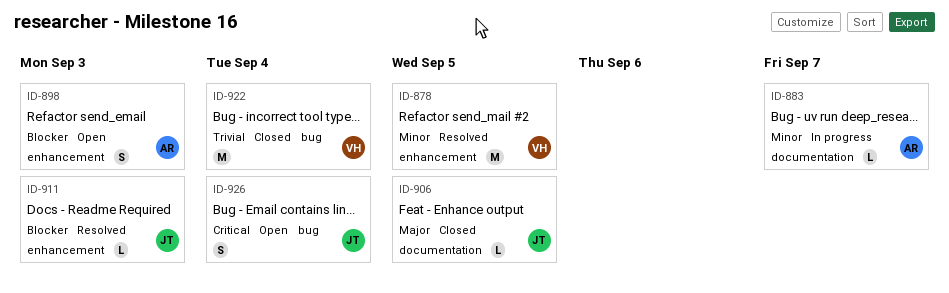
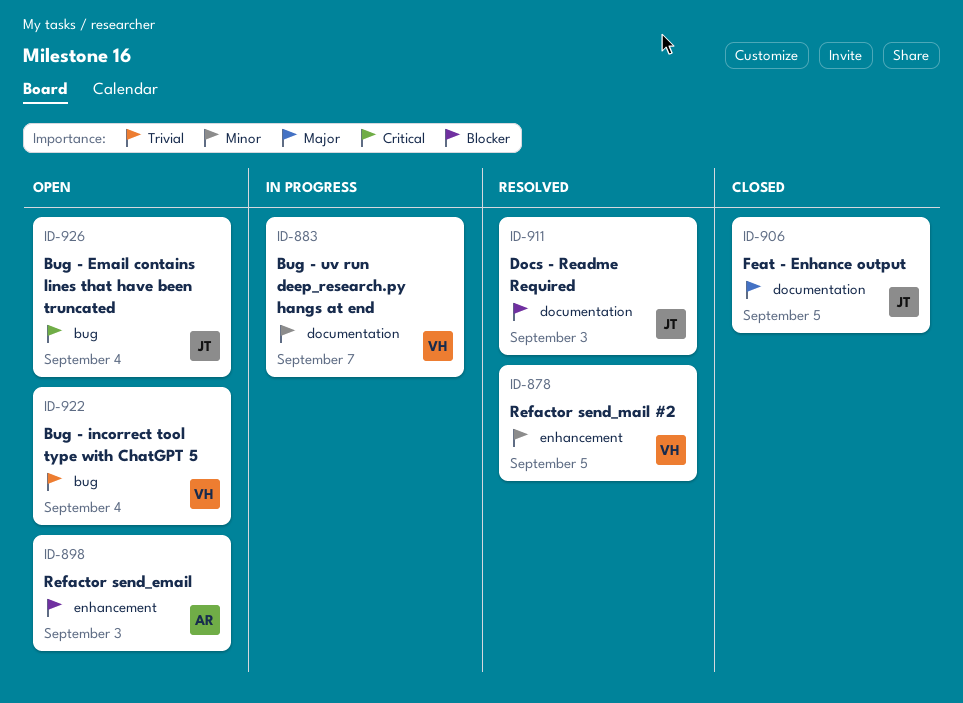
ID-883, owner: AR -> VH
ID-911, label: enhancement -> documentation
ID-922, status: Closed -> Open

